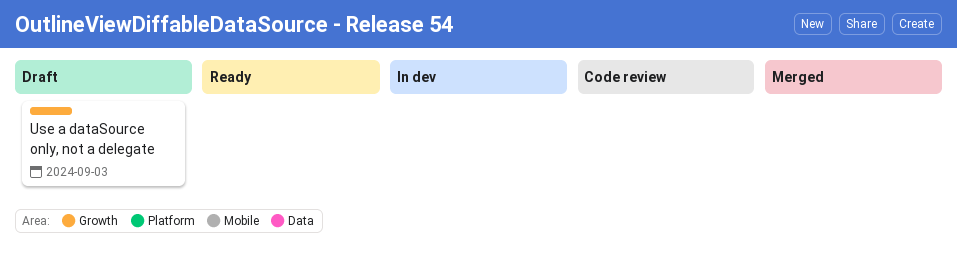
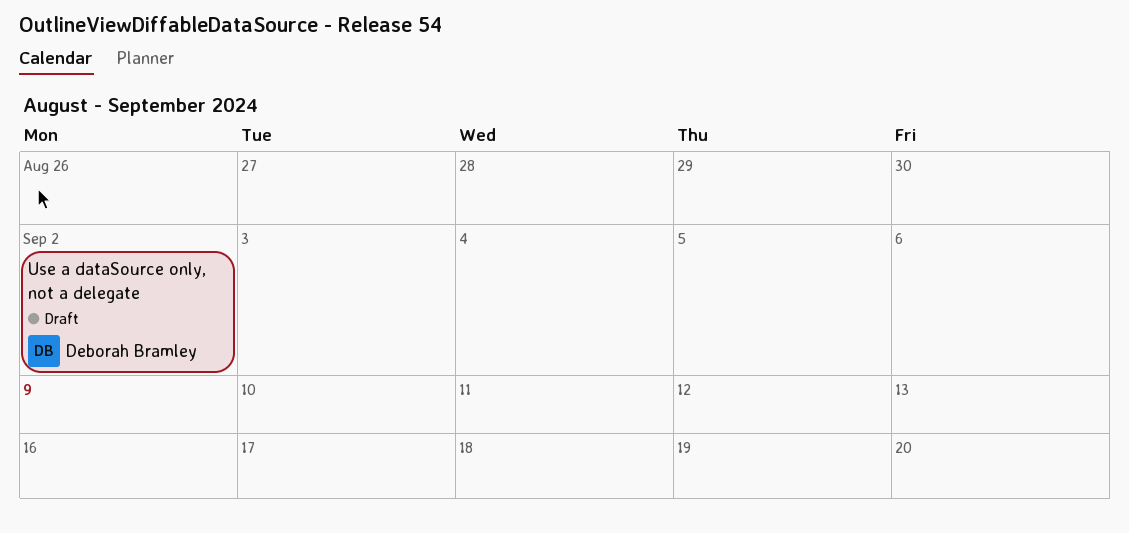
Use a dataSource only, not a delegate, due: Sep 3 -> Sep 2

